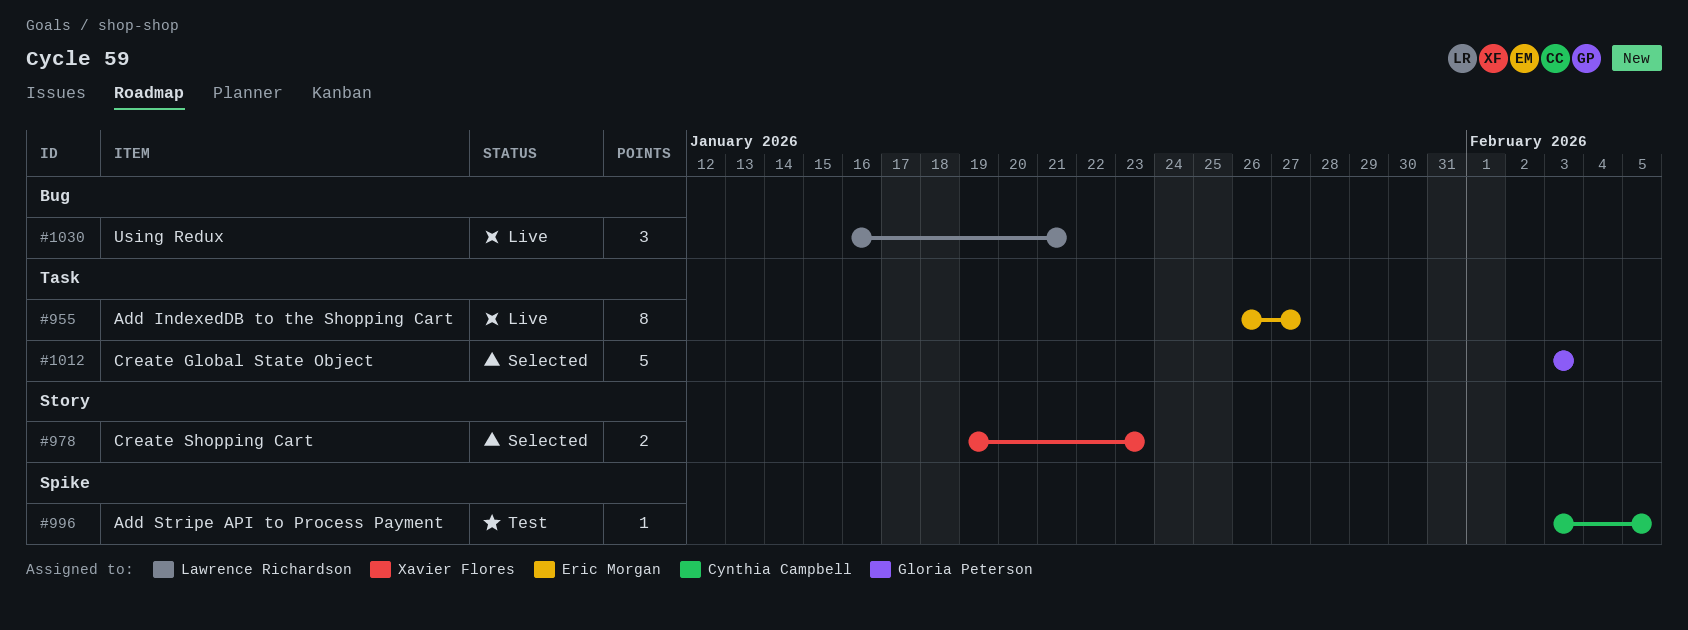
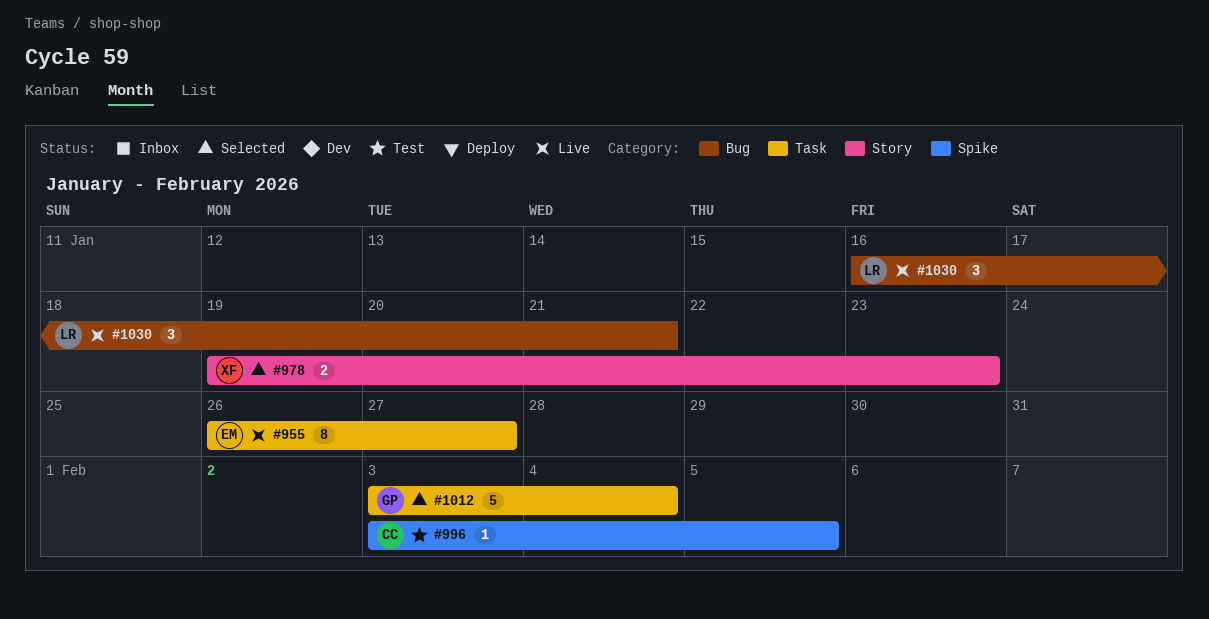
#1012, due: Feb 3 -> Feb 4

